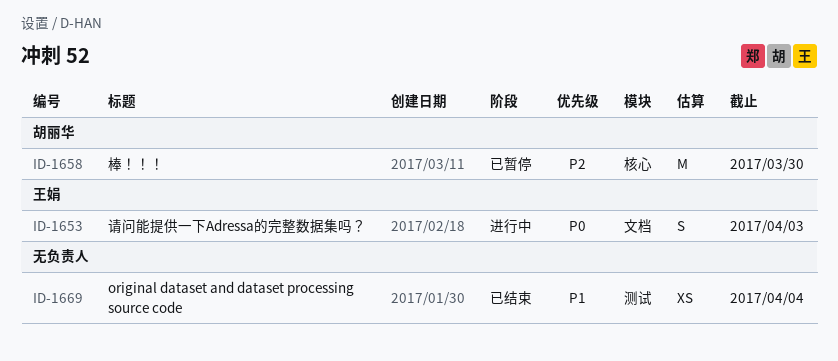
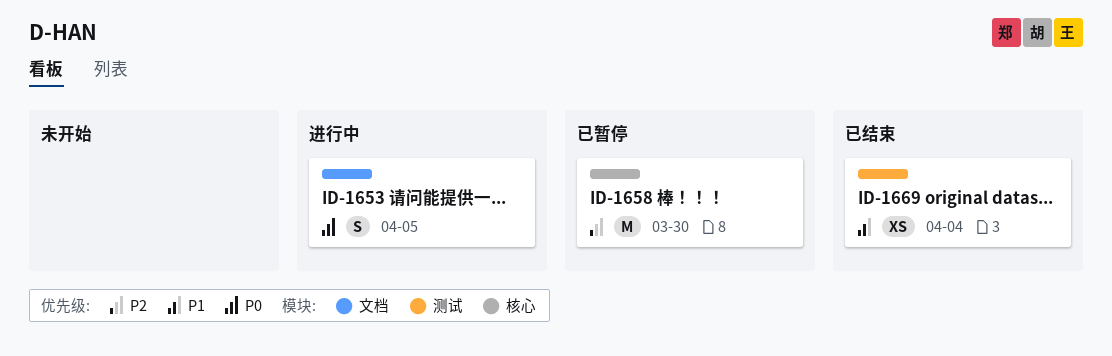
ID-1653, due: Apr 3 -> Apr 5

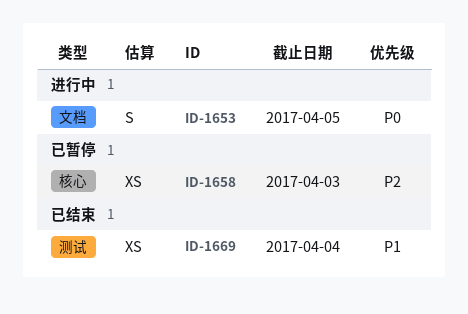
ID-1658, estimate: M -> XS
ID-1658, due: Mar 30 -> Apr 3

